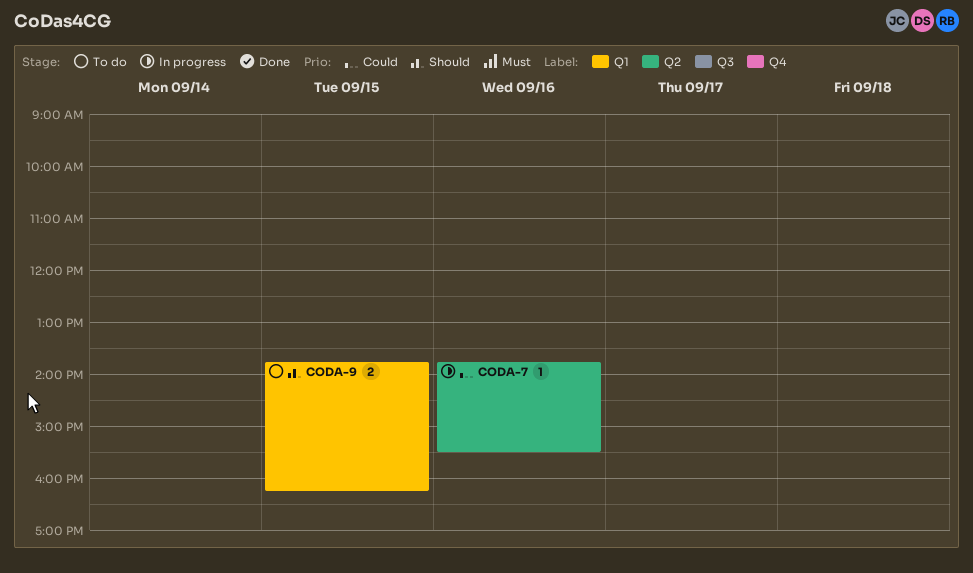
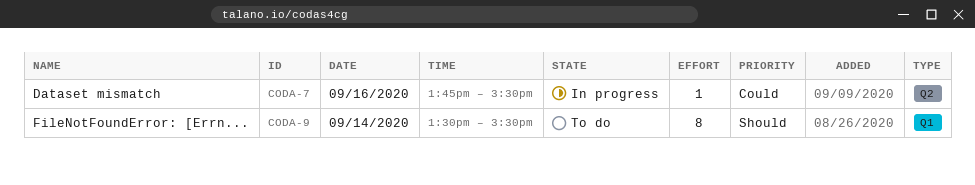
CODA-9, estimate: 2 -> 8
CODA-9, day: Sep 15 -> Sep 14
CODA-9, begins: 13:45 -> 13:30
CODA-9, ends: 16:15 -> 15:30

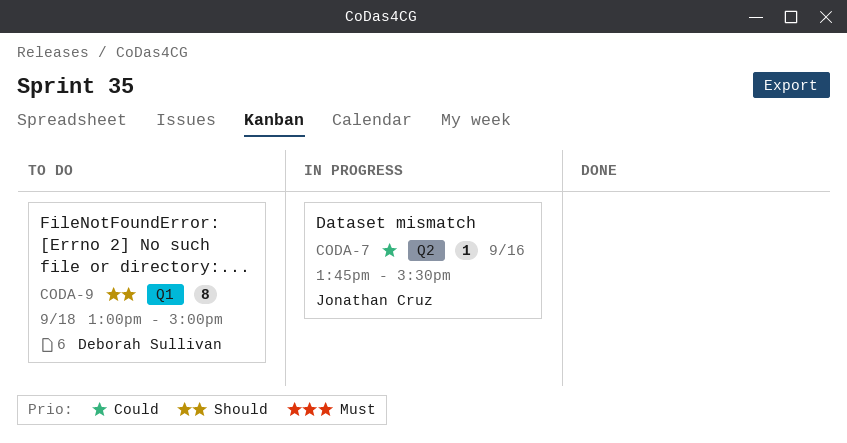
CODA-9, day: Sep 14 -> Sep 18
CODA-9, begins: 13:30 -> 13:00
CODA-9, ends: 15:30 -> 15:00

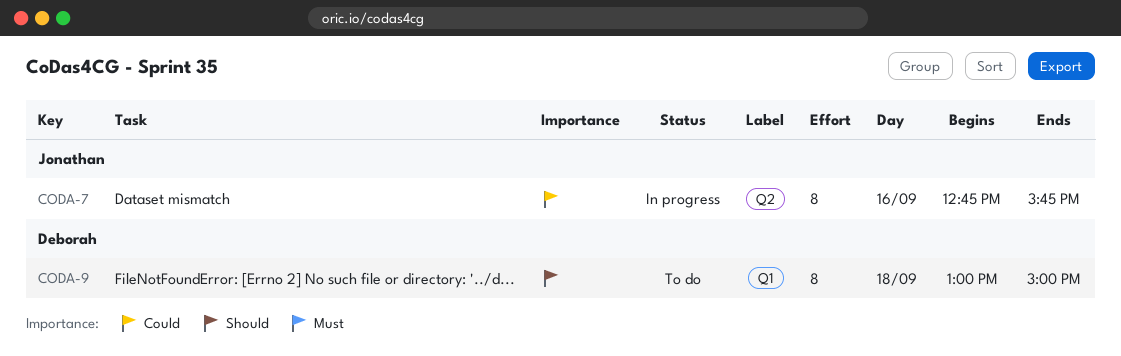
CODA-7, estimate: 1 -> 8
CODA-7, begins: 13:45 -> 12:45
CODA-7, ends: 15:30 -> 15:45

